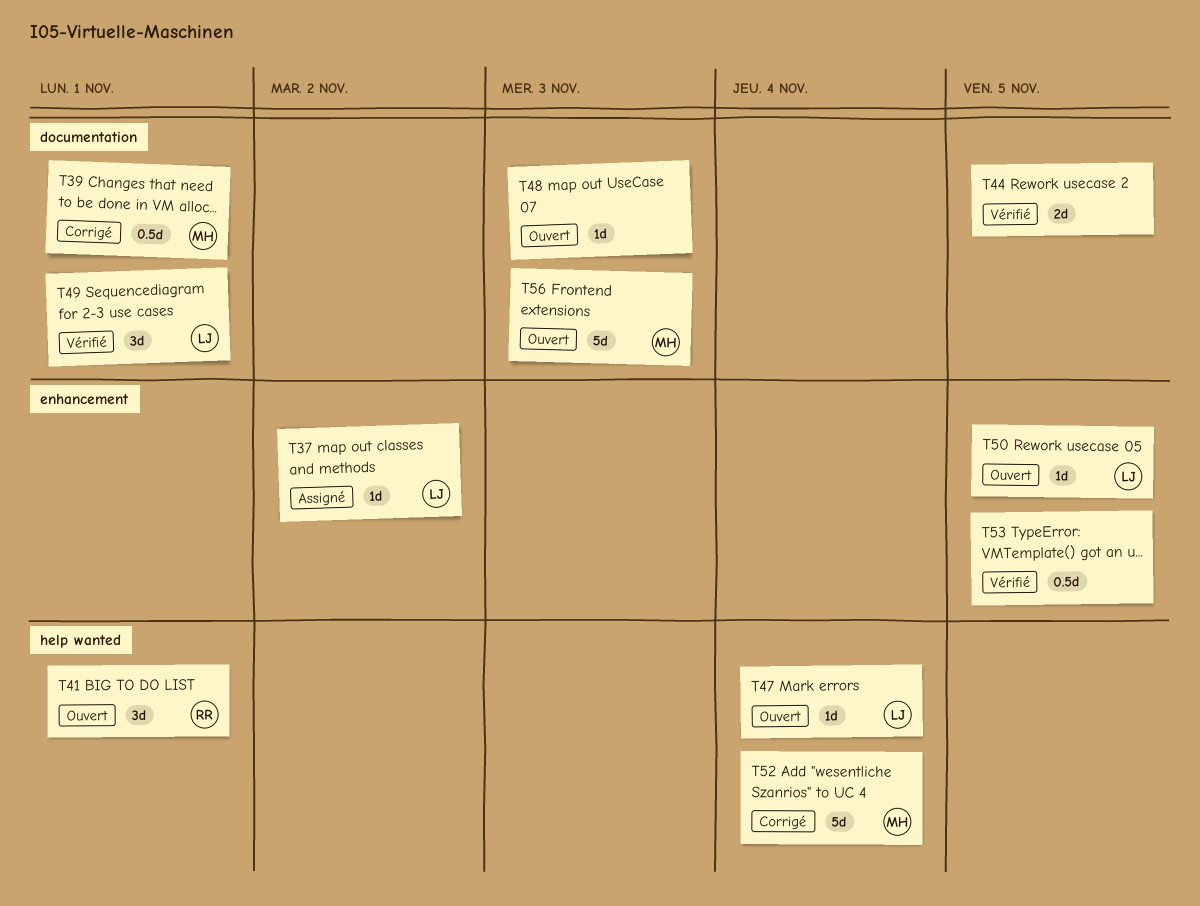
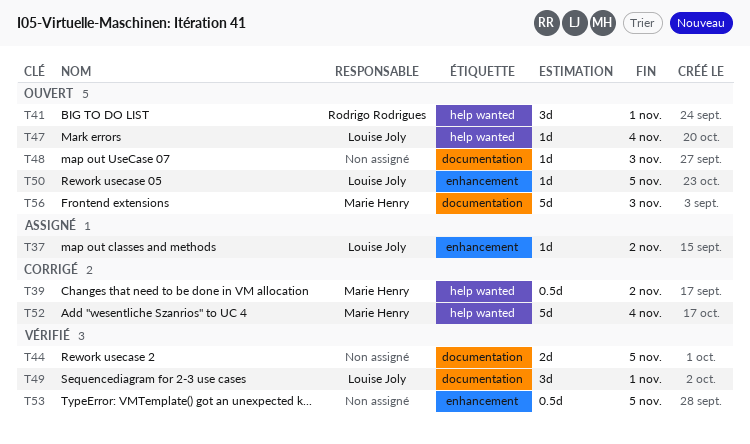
T39, label: documentation -> help wanted
T39, due: Nov 1 -> Nov 2

